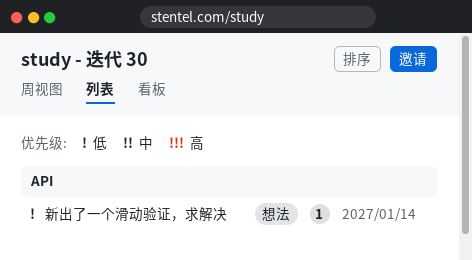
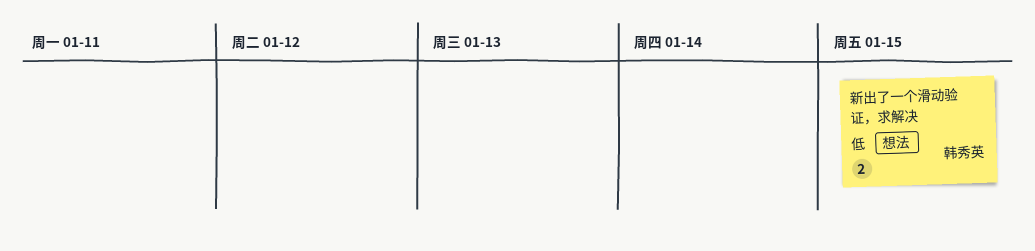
新出了一个滑动验证，求解决, estimate: 1 -> 2
新出了一个滑动验证，求解决, due: Jan 14 -> Jan 15

